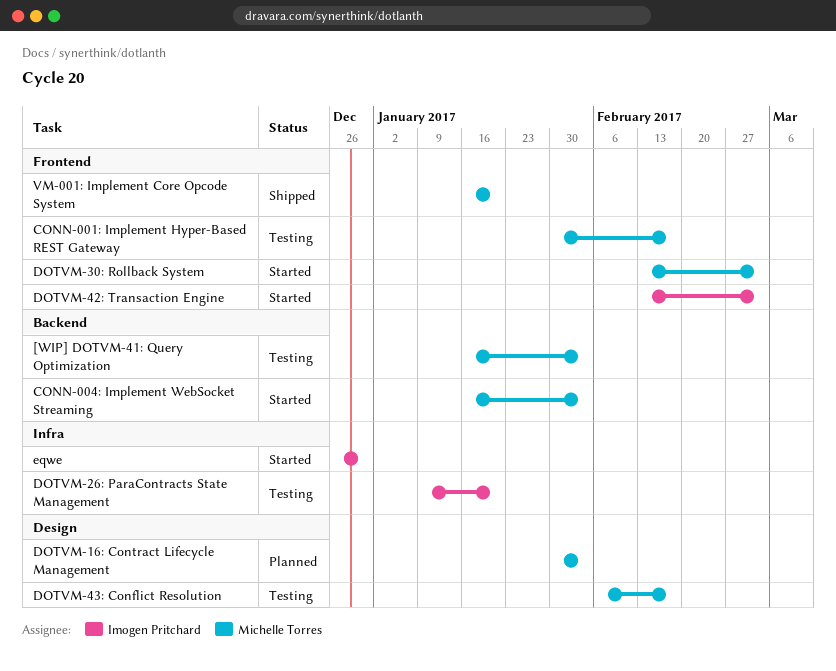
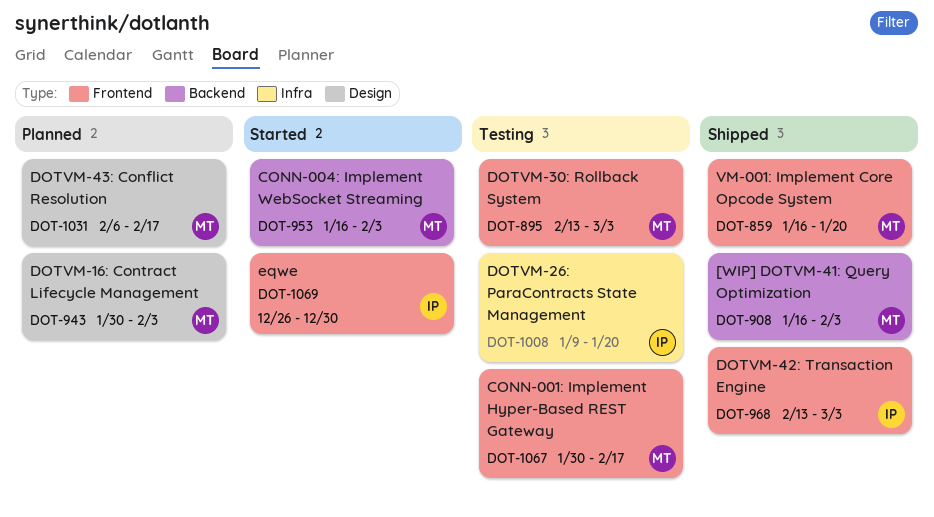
[WIP] DOTVM-41: Query Optimization, status: Testing -> Shipped
DOTVM-30: Rollback System, status: Started -> Testing
DOTVM-42: Transaction Engine, status: Started -> Shipped
DOTVM-43: Conflict Resolution, status: Testing -> Planned
eqwe, label: Infra -> Frontend

